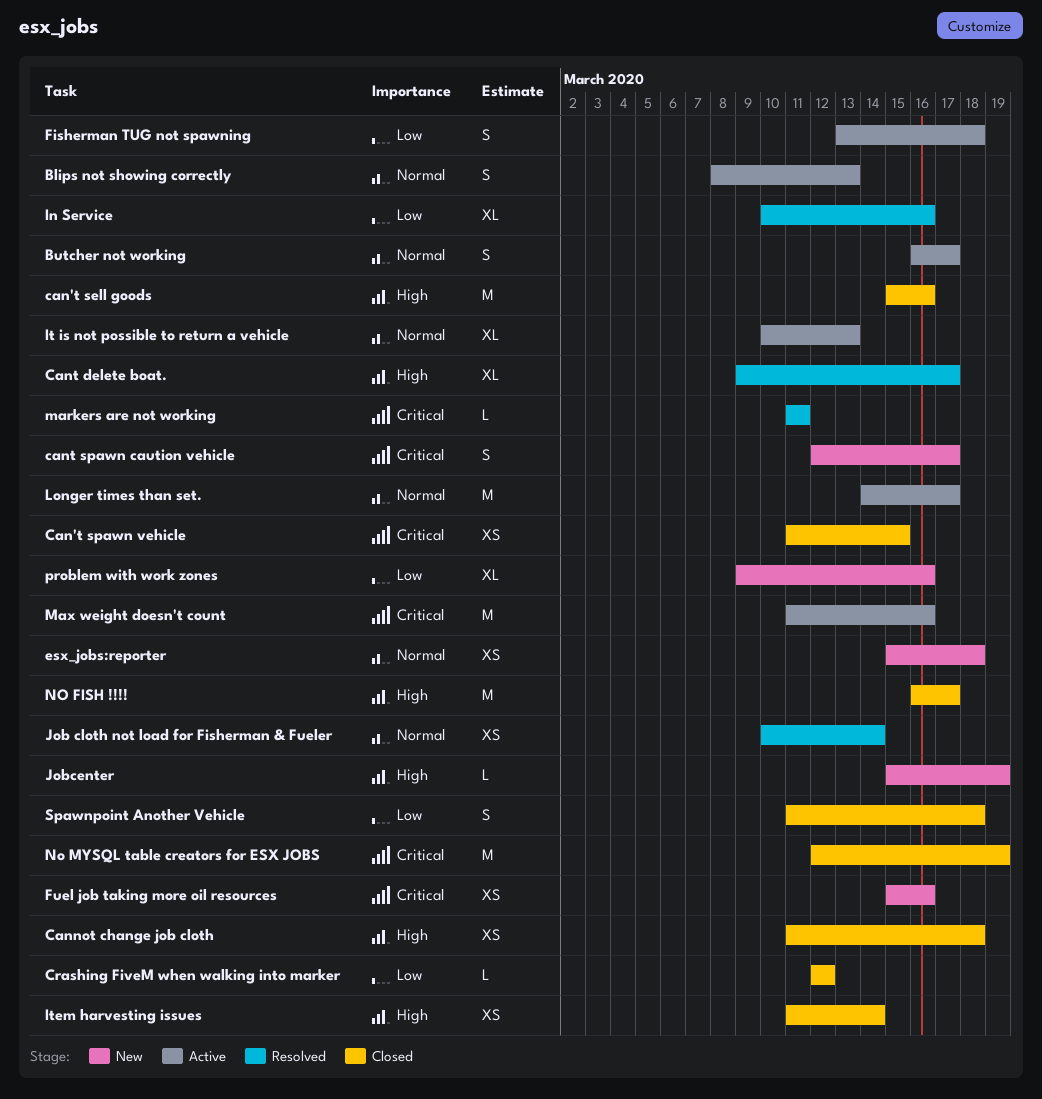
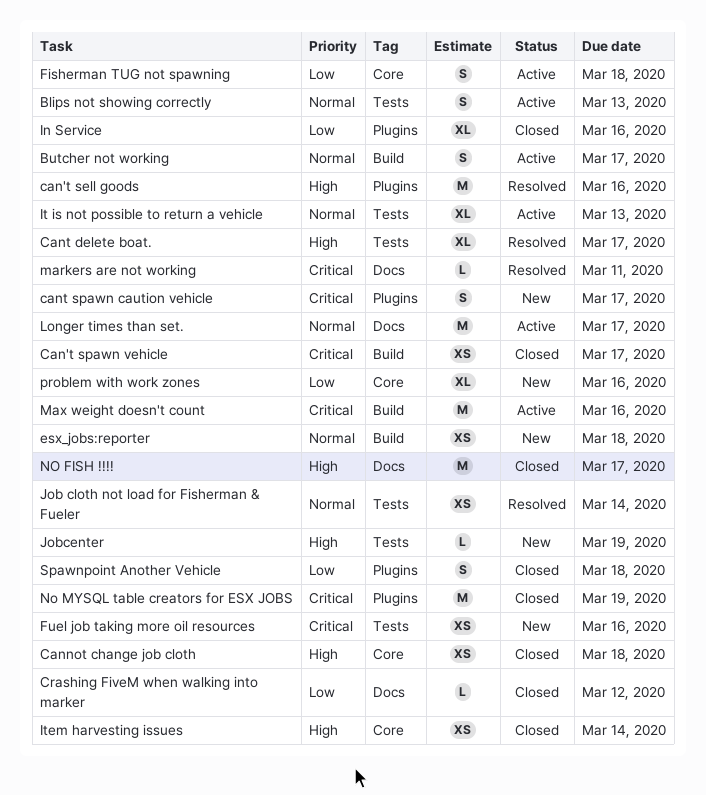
can't sell goods, status: Closed -> Resolved
Can't spawn vehicle, due: Mar 15 -> Mar 17
In Service, status: Resolved -> Closed

